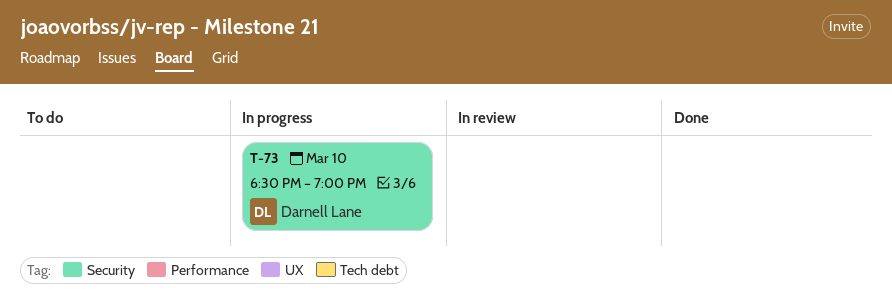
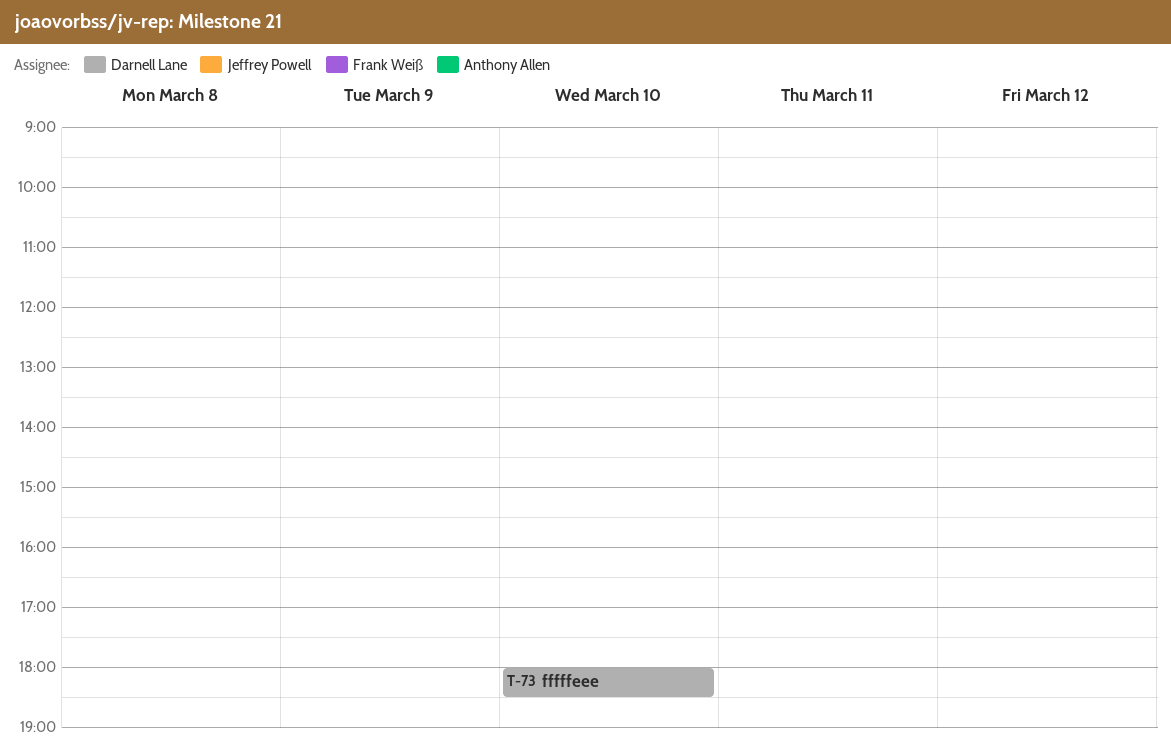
T-73, begins: 18:30 -> 18:00
T-73, ends: 19:00 -> 18:30

